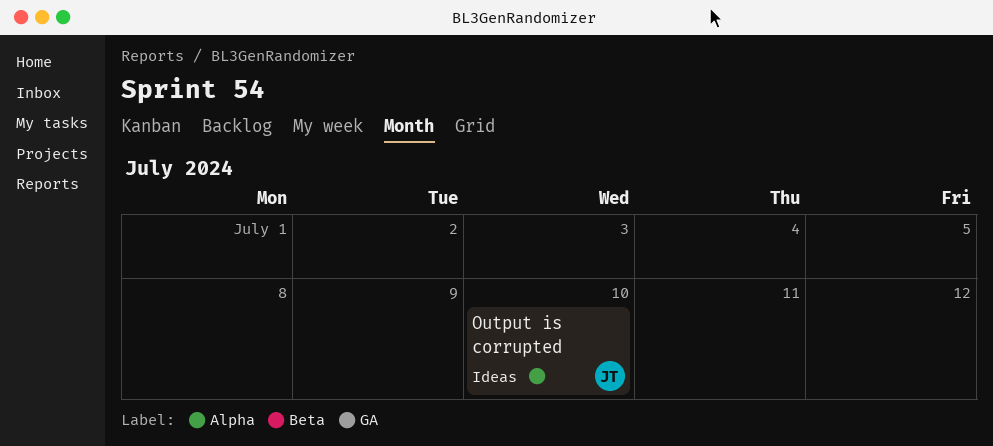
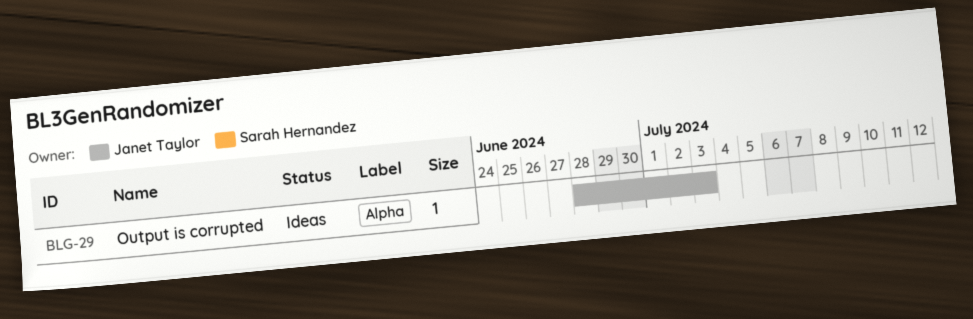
Output is corrupted, due: Jul 10 -> Jul 3

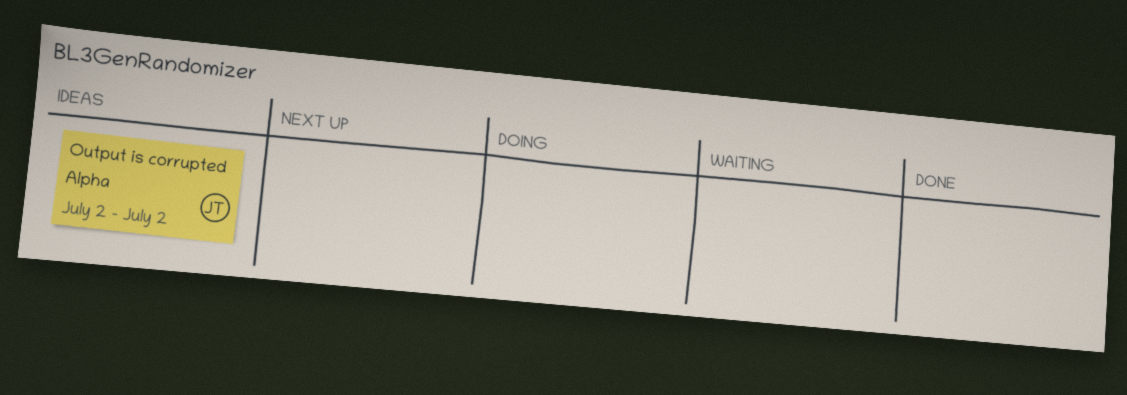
Output is corrupted, start: Jun 28 -> Jul 2
Output is corrupted, due: Jul 3 -> Jul 2

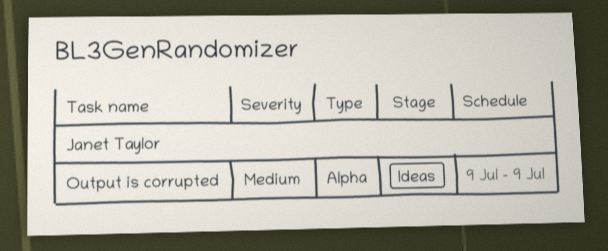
Output is corrupted, start: Jul 2 -> Jul 9
Output is corrupted, due: Jul 2 -> Jul 9

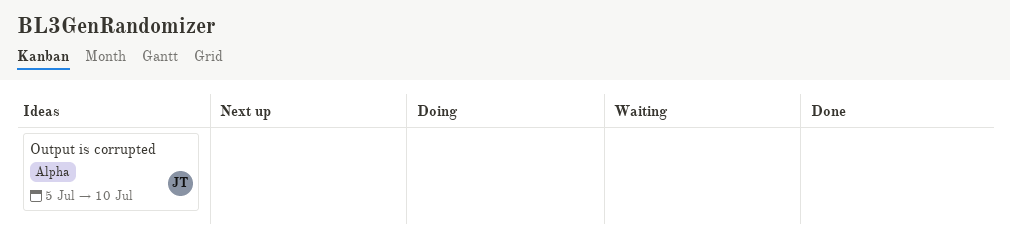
Output is corrupted, start: Jul 9 -> Jul 5
Output is corrupted, due: Jul 9 -> Jul 10

